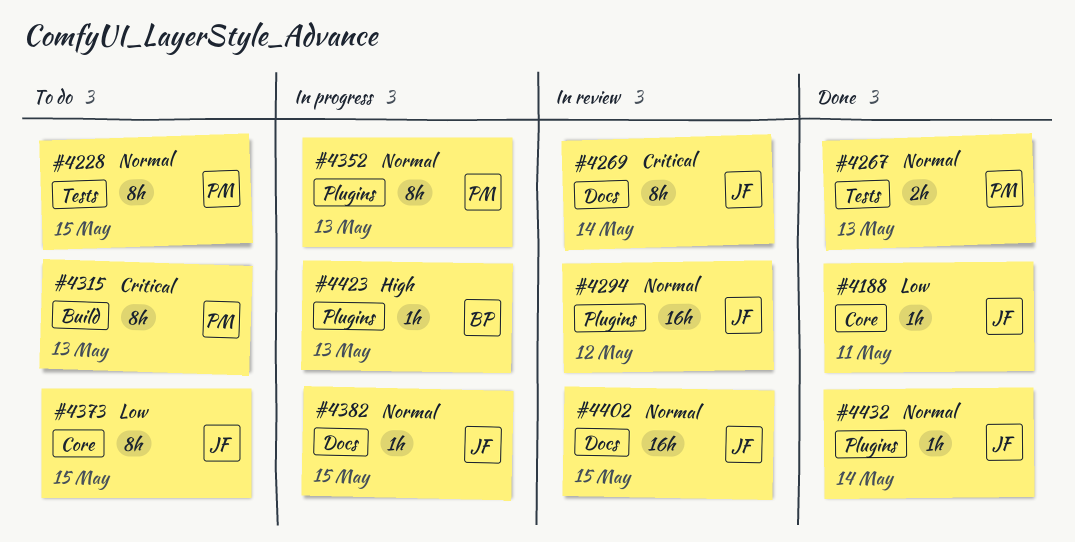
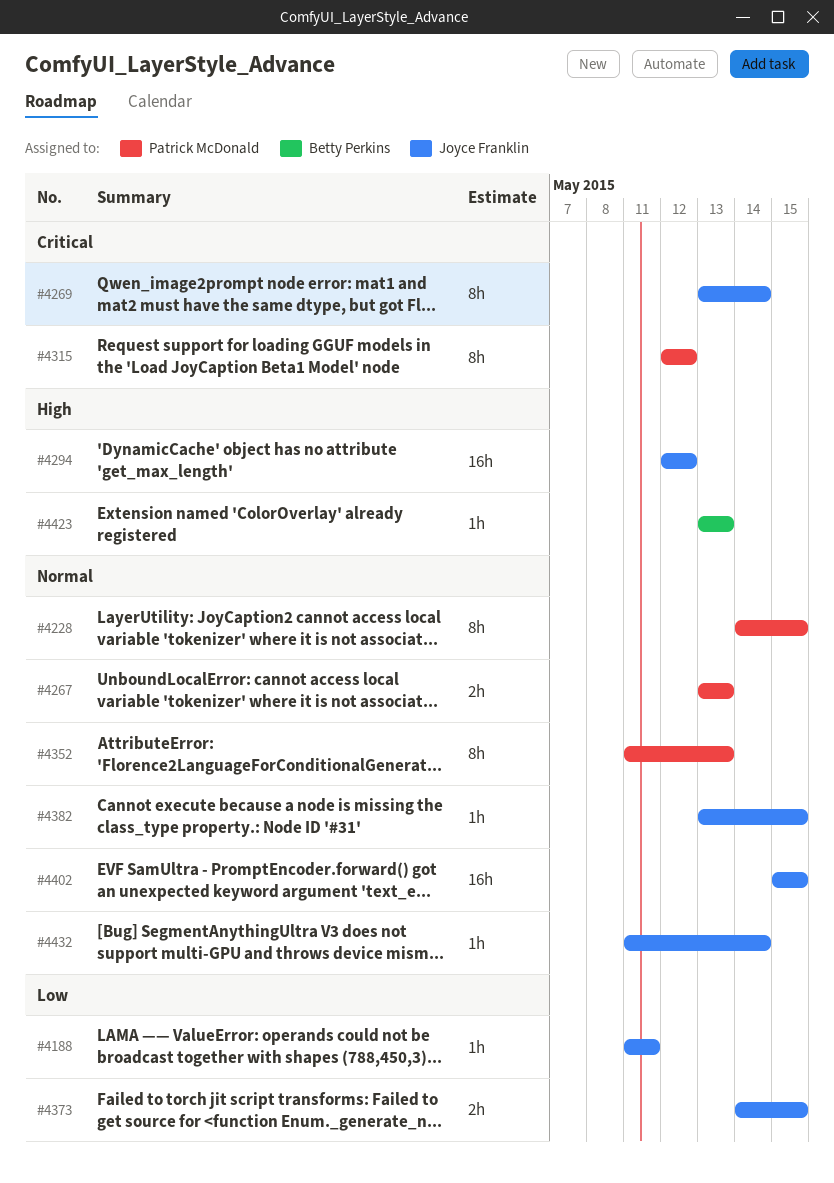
#4294, priority: Normal -> High
#4315, due: May 13 -> May 12
#4373, estimate: 8h -> 2h

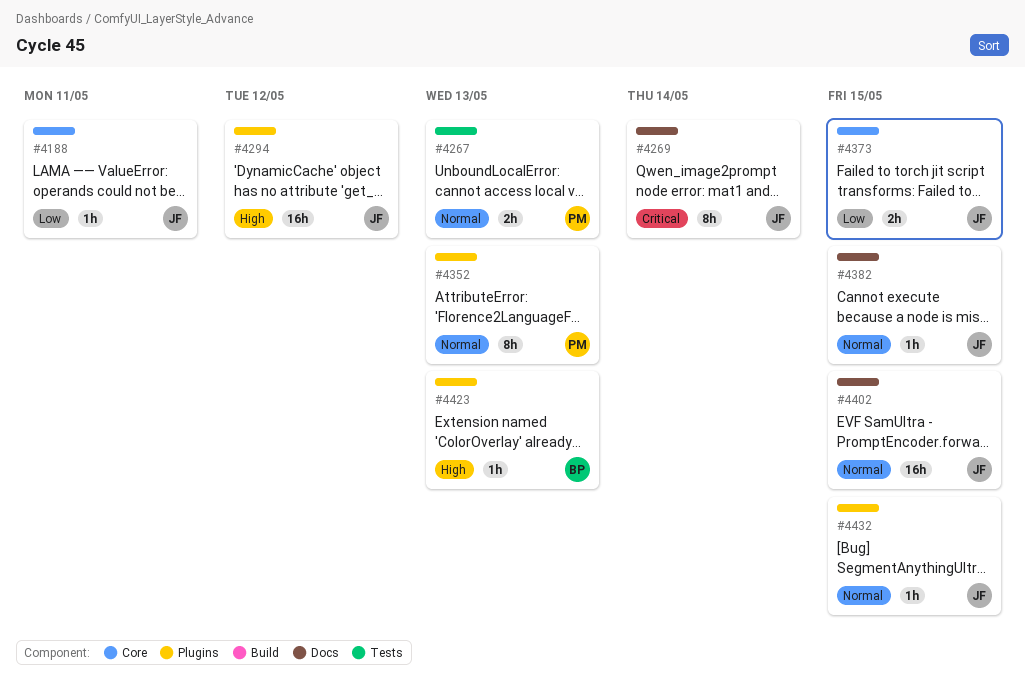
#4228: present -> none
#4315: present -> none
#4432, due: May 14 -> May 15

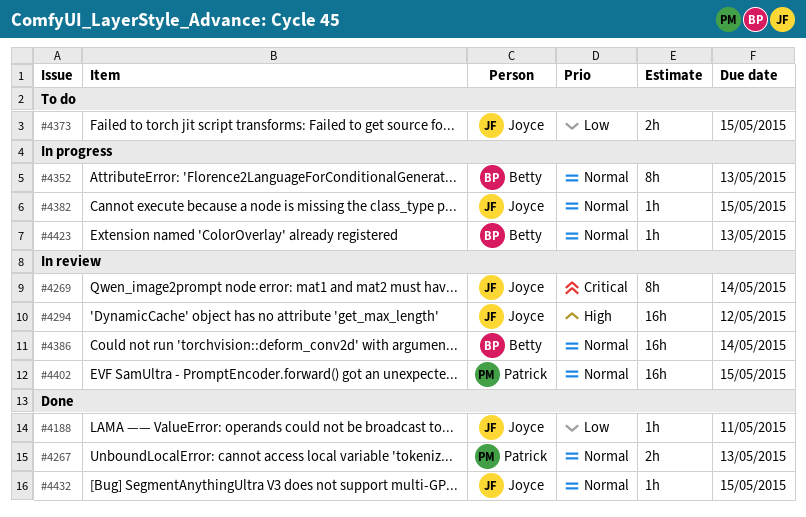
#4352, owner: Patrick -> Betty
#4386: none -> present
#4402, owner: Joyce -> Patrick
#4423, priority: High -> Normal

